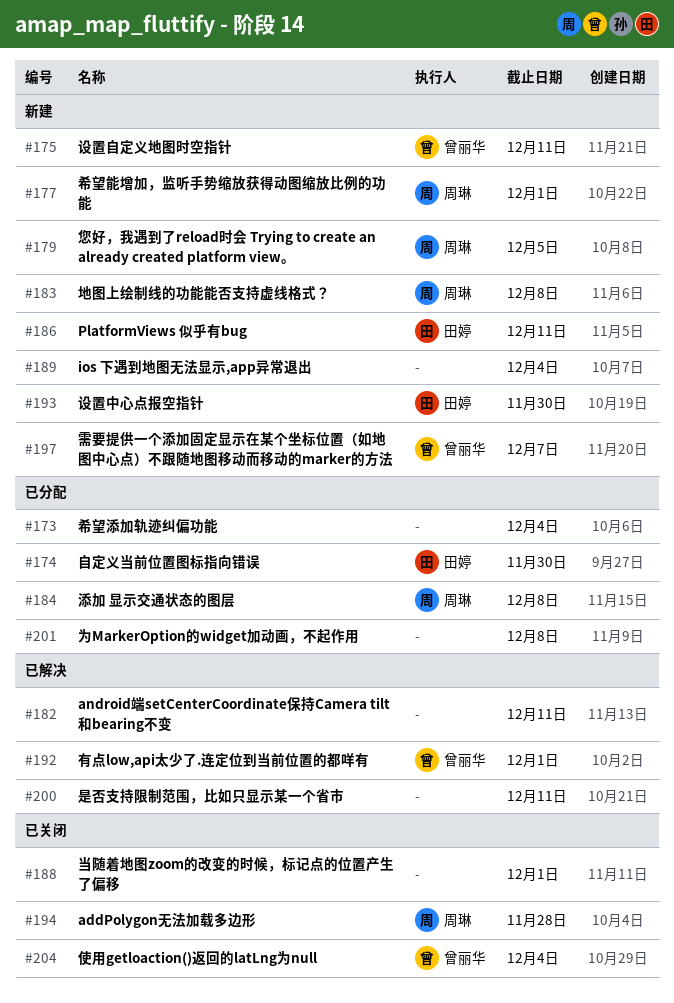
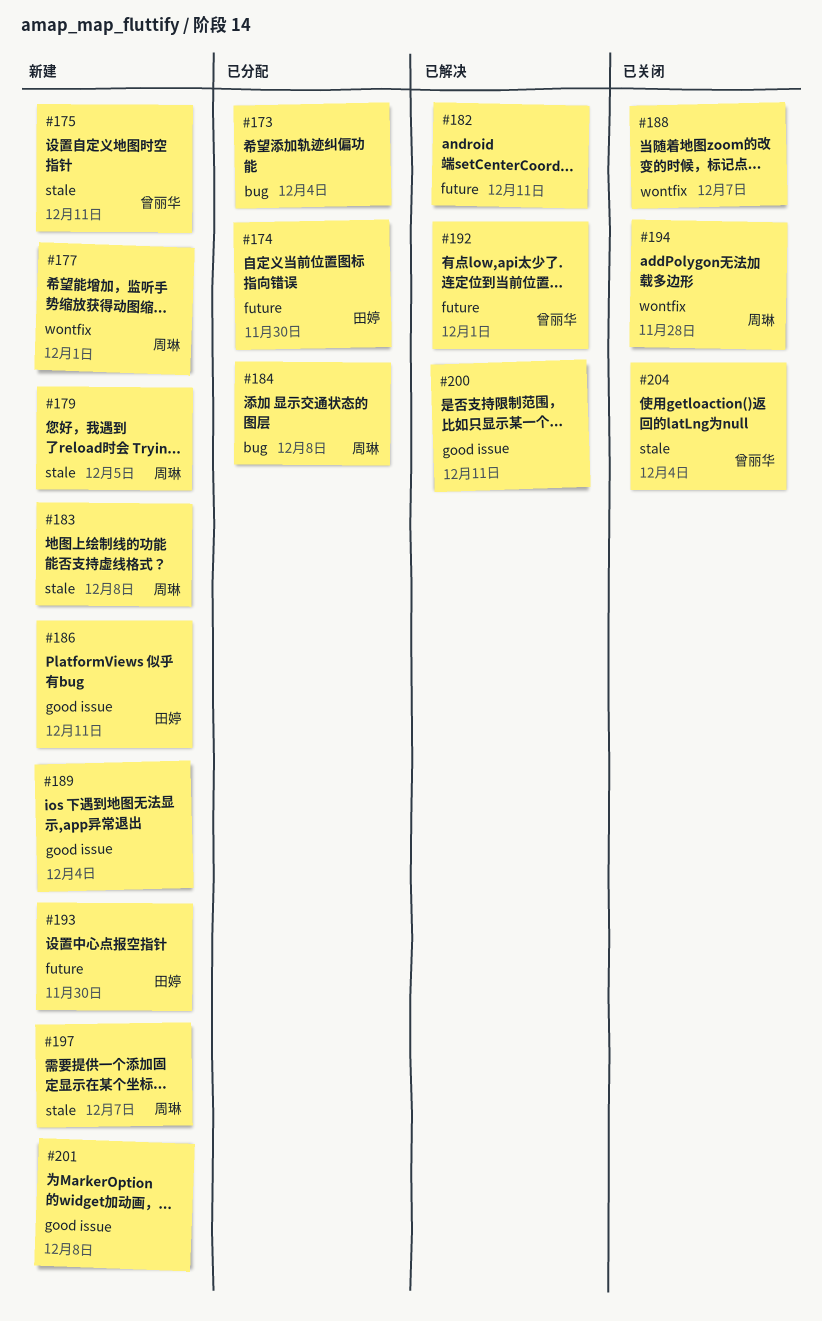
#188, due: Dec 1 -> Dec 7
#197, owner: 曾丽华 -> 周琳
#201, status: 已分配 -> 新建

